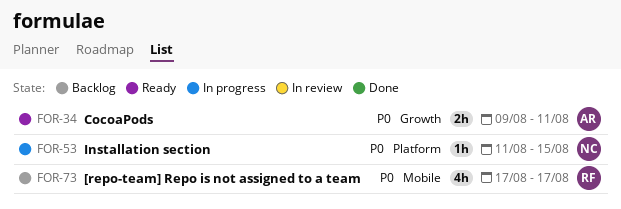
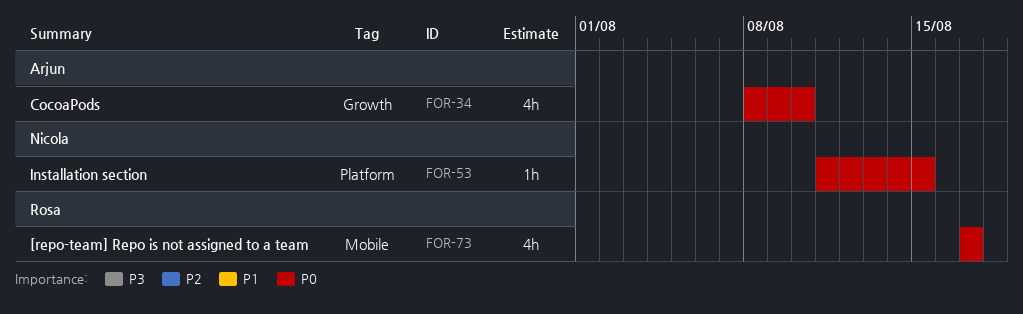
FOR-34, estimate: 2h -> 4h
FOR-34, start: Aug 9 -> Aug 8
FOR-34, due: Aug 11 -> Aug 10

